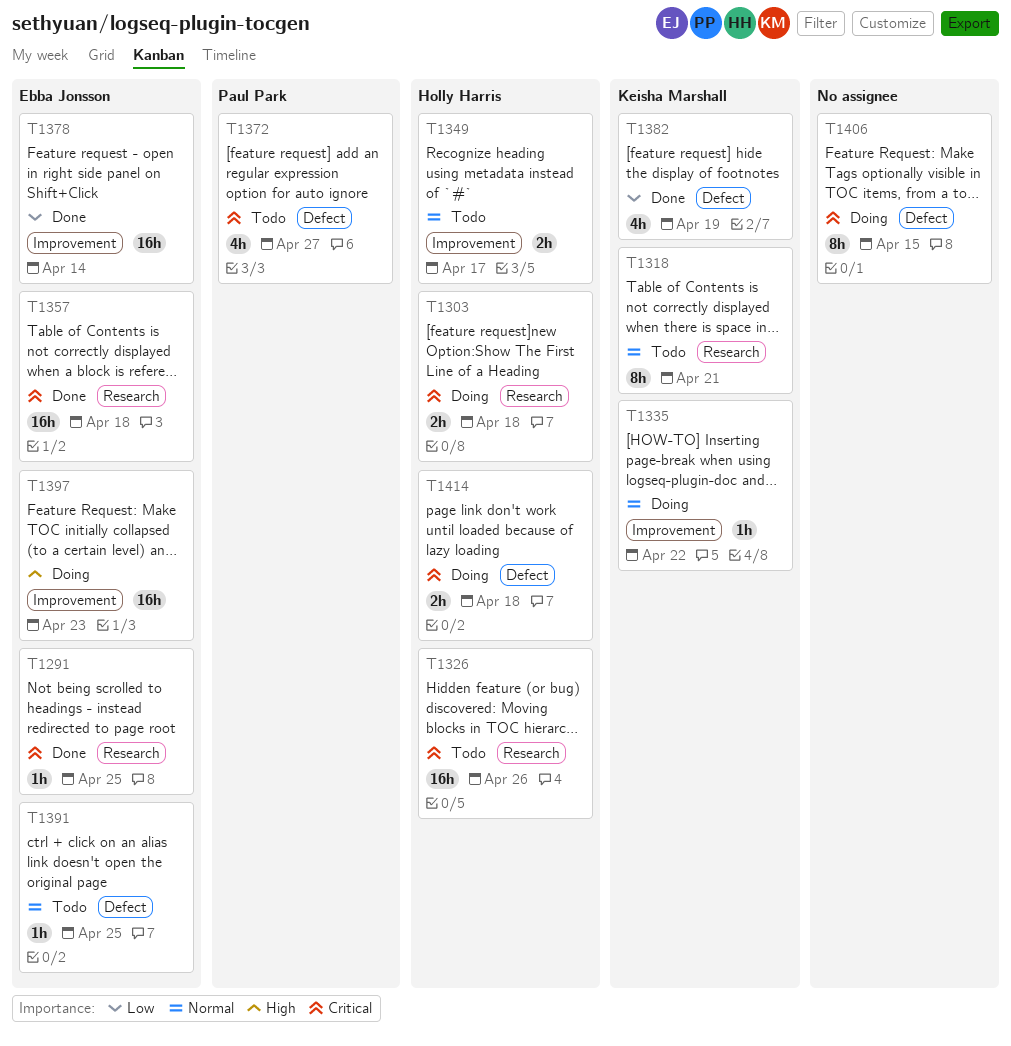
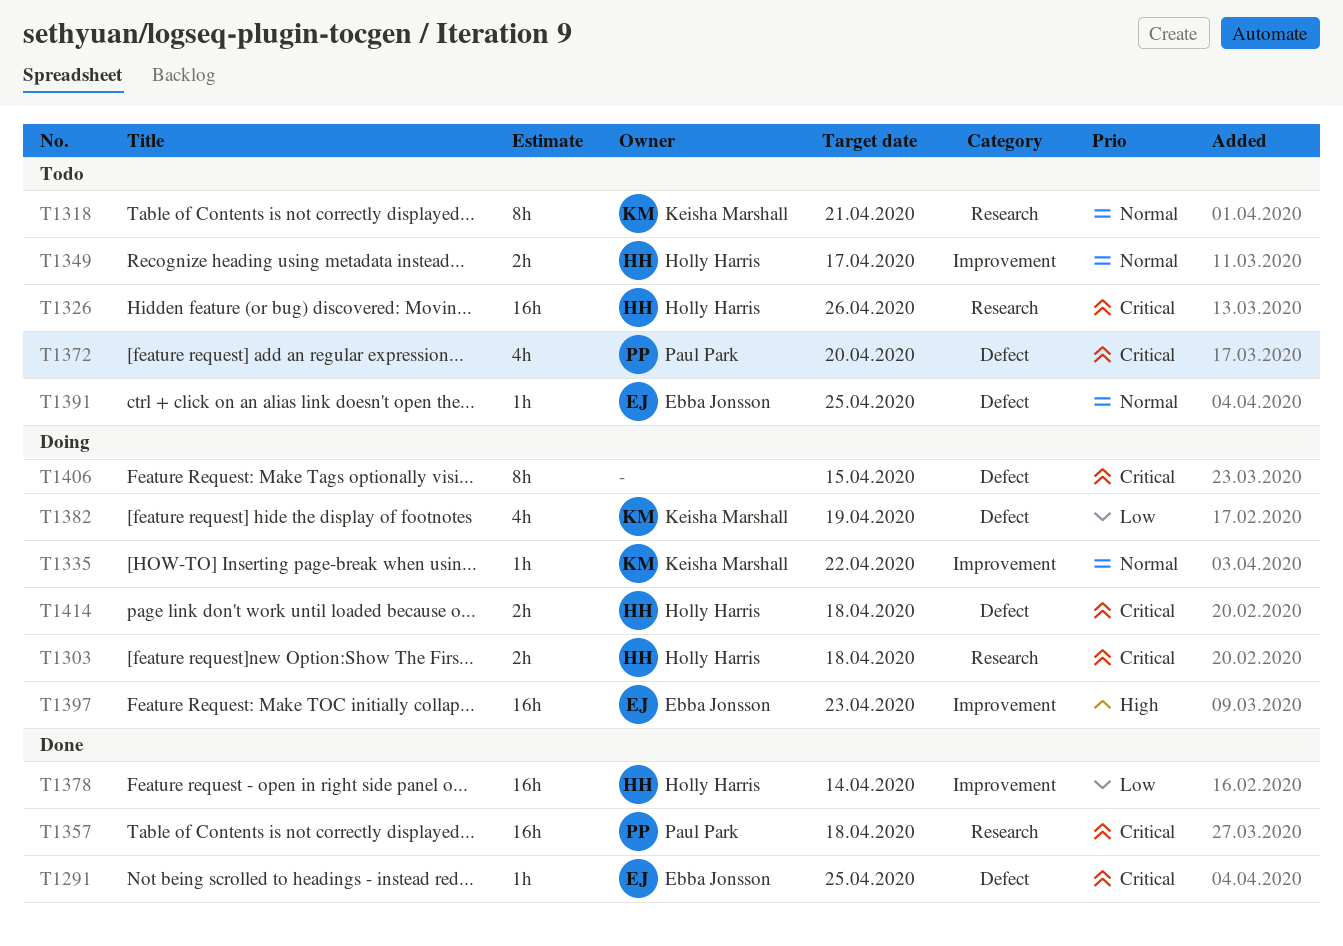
T1291, label: Research -> Defect
T1357, owner: Ebba Jonsson -> Paul Park
T1372, due: Apr 27 -> Apr 20
T1378, owner: Ebba Jonsson -> Holly Harris
T1382, status: Done -> Doing

